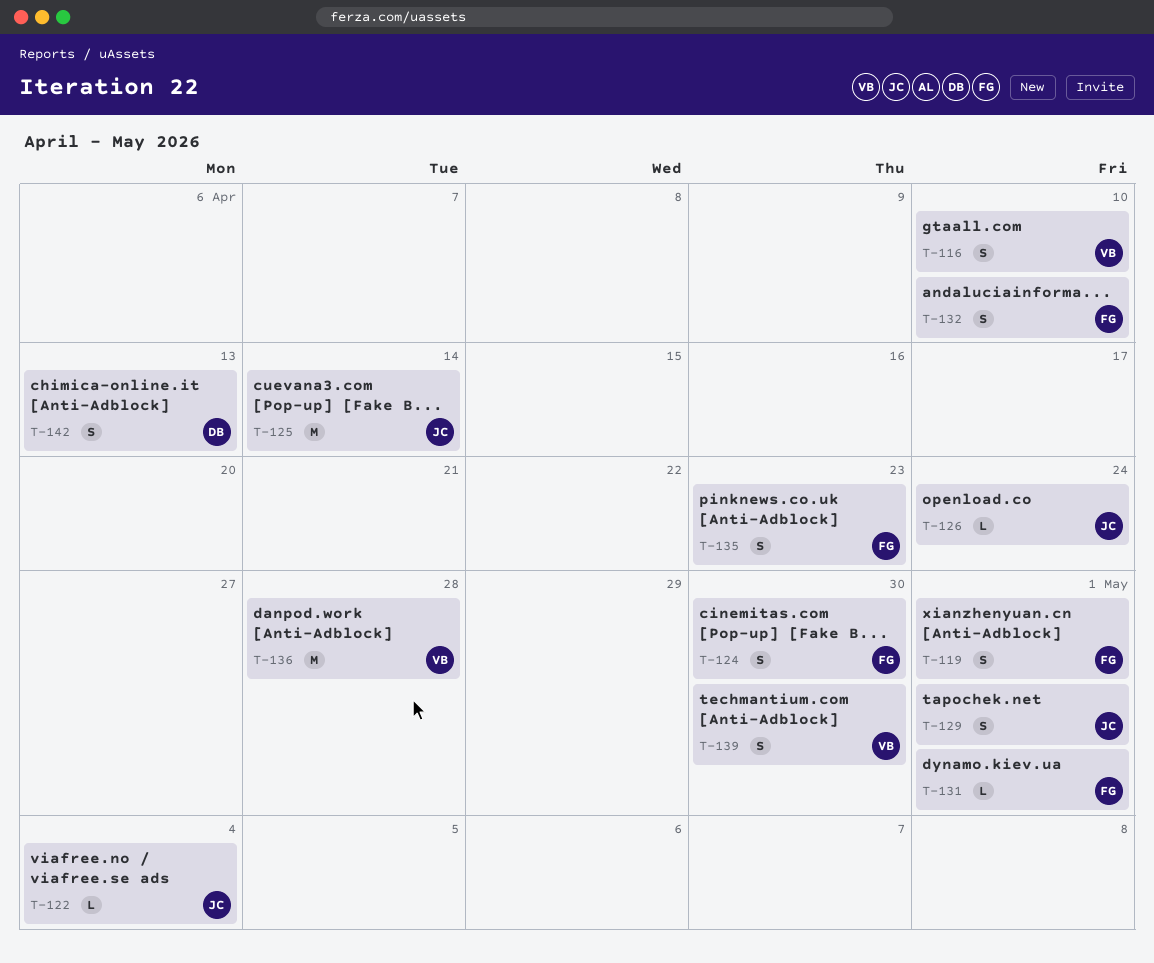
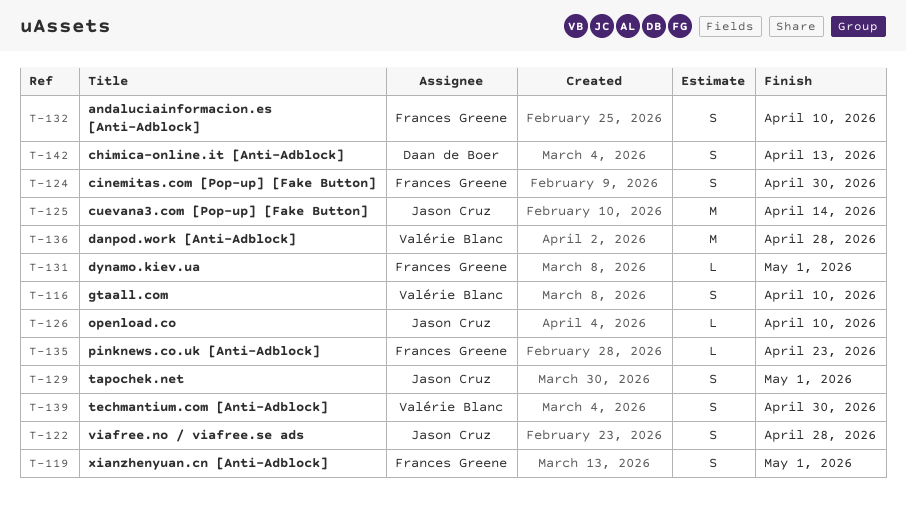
T-122, estimate: L -> S
T-122, due: May 4 -> Apr 28
T-126, due: Apr 24 -> Apr 10
T-135, estimate: S -> L

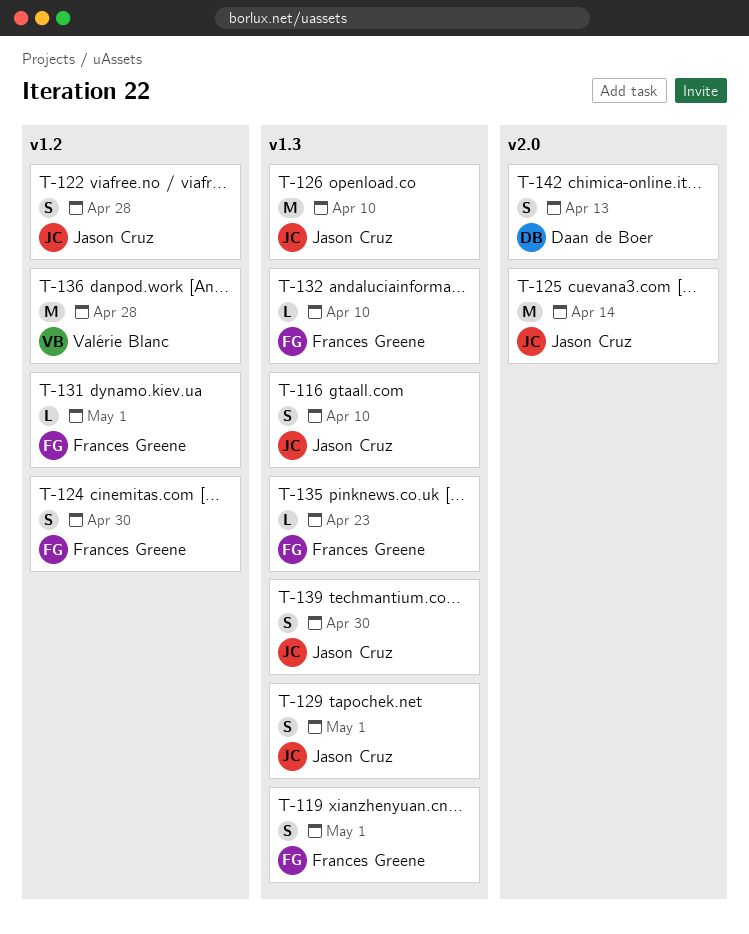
T-116, owner: Valérie Blanc -> Jason Cruz
T-126, estimate: L -> M
T-132, estimate: S -> L
T-139, owner: Valérie Blanc -> Jason Cruz

